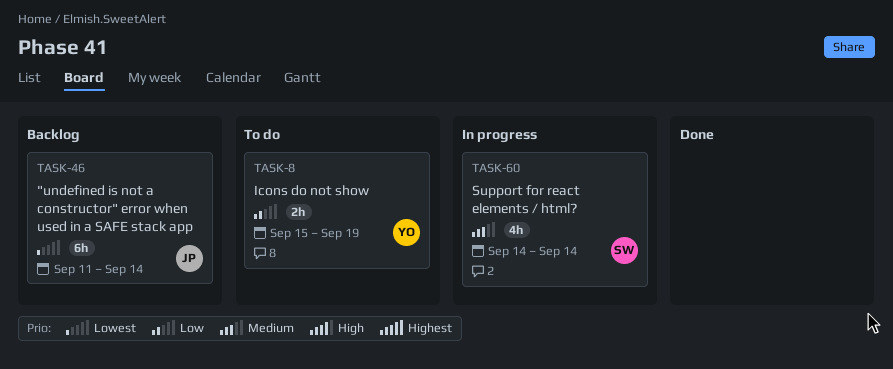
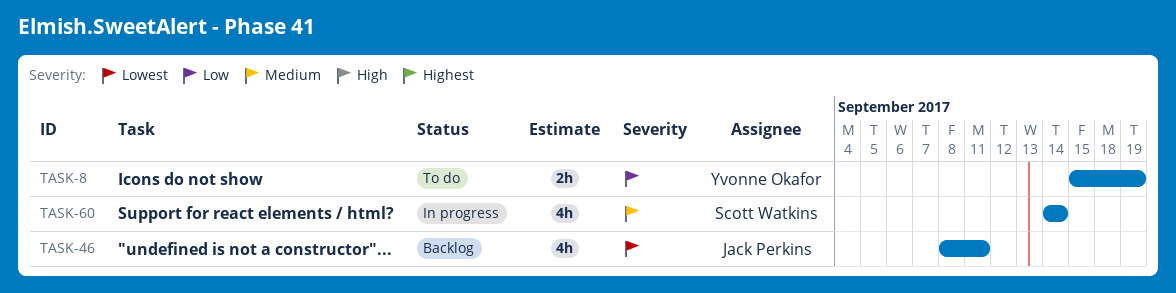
TASK-46, estimate: 6h -> 4h
TASK-46, start: Sep 11 -> Sep 8
TASK-46, due: Sep 14 -> Sep 11

